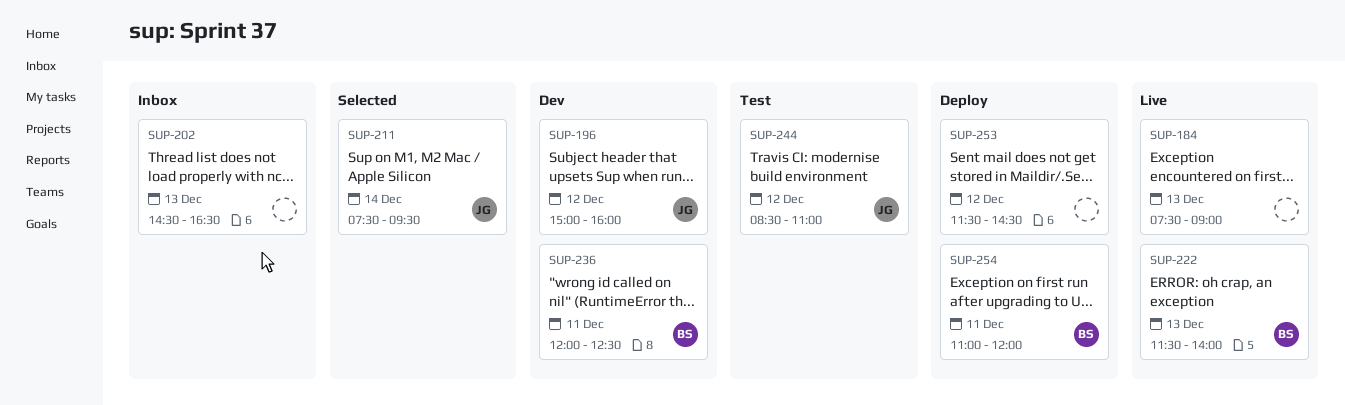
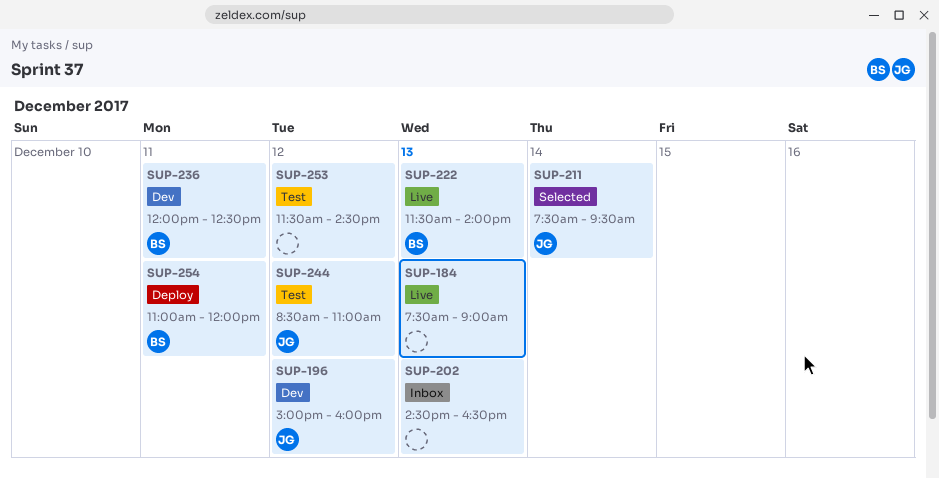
SUP-253, status: Deploy -> Test

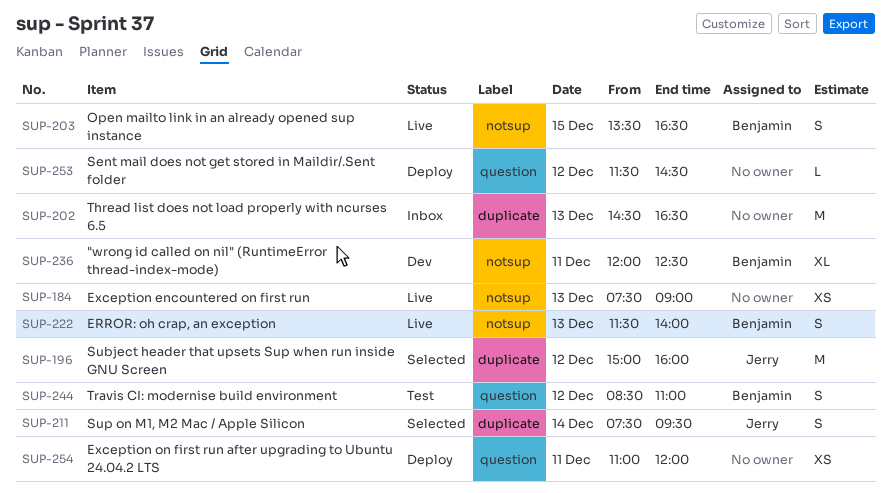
SUP-196, status: Dev -> Selected
SUP-203: none -> present
SUP-244, owner: Jerry -> Benjamin
SUP-253, status: Test -> Deploy
SUP-254, owner: Benjamin -> none

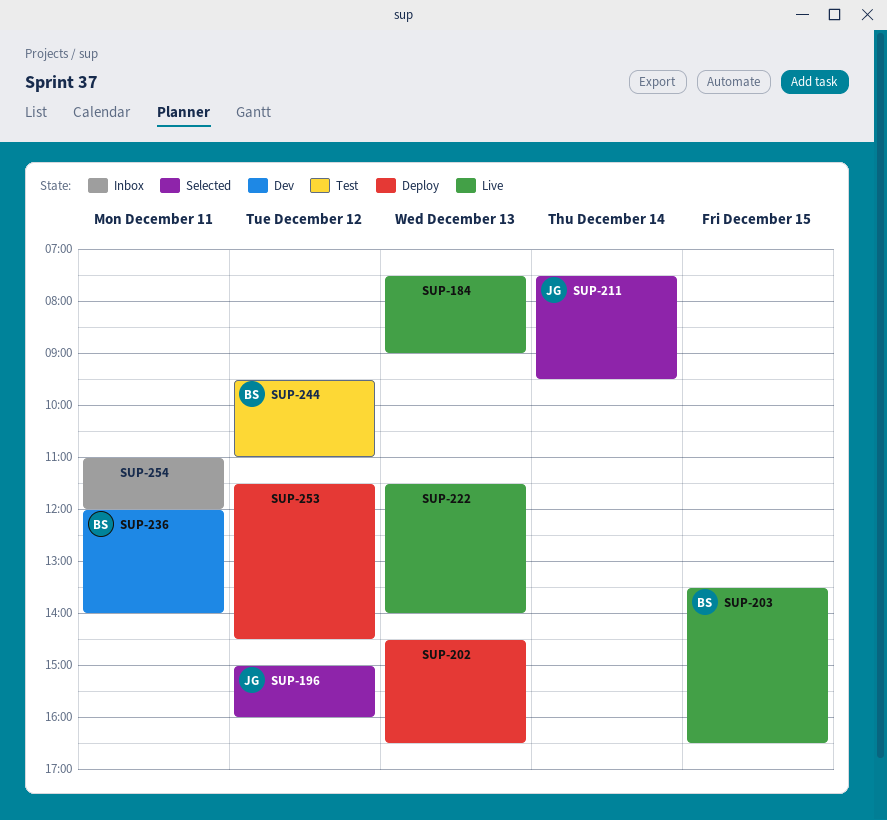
SUP-202, status: Inbox -> Deploy
SUP-222, owner: Benjamin -> none
SUP-236, ends: 12:30 -> 14:00
SUP-244, begins: 08:30 -> 09:30
SUP-254, status: Deploy -> Inbox

